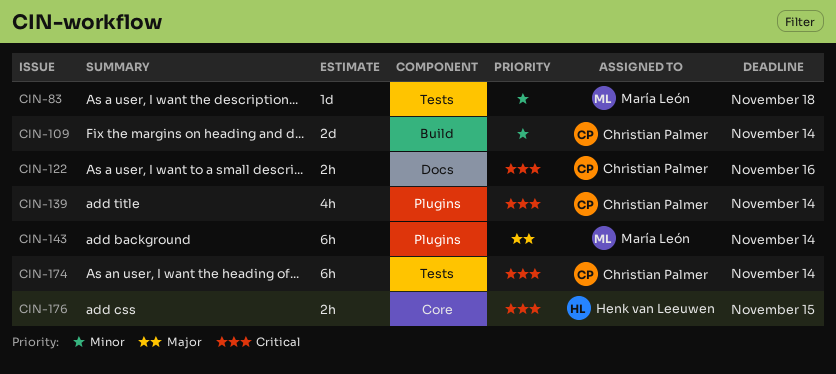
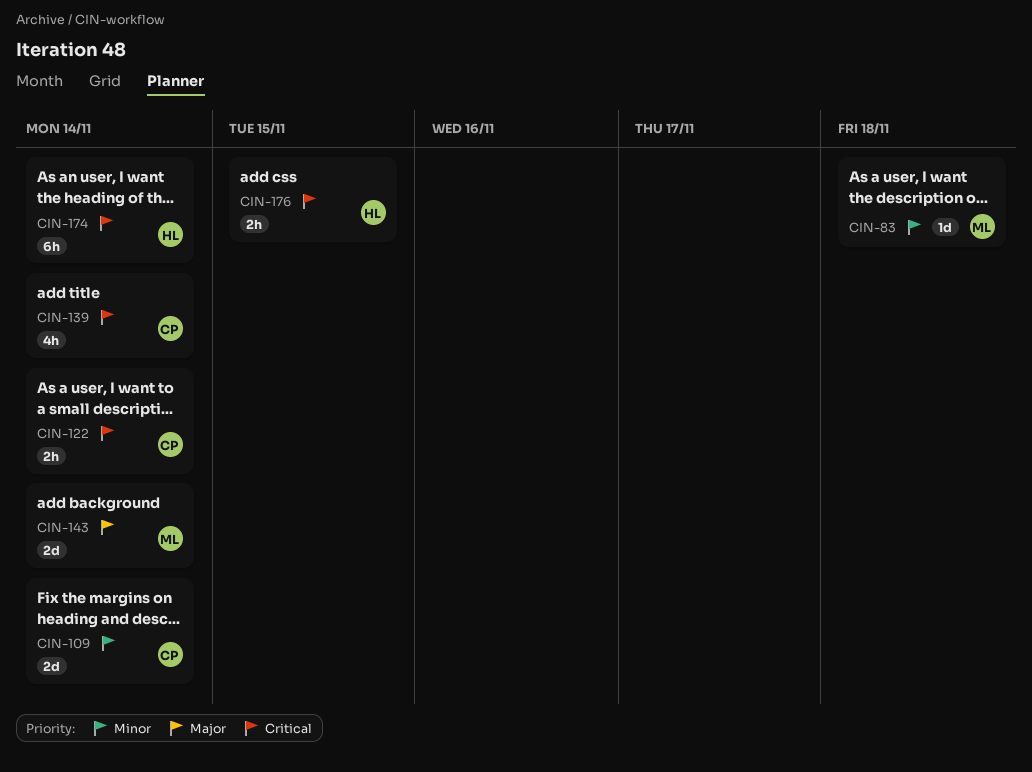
CIN-122, due: Nov 16 -> Nov 14
CIN-143, estimate: 6h -> 2d
CIN-174, owner: Christian Palmer -> Henk van Leeuwen

